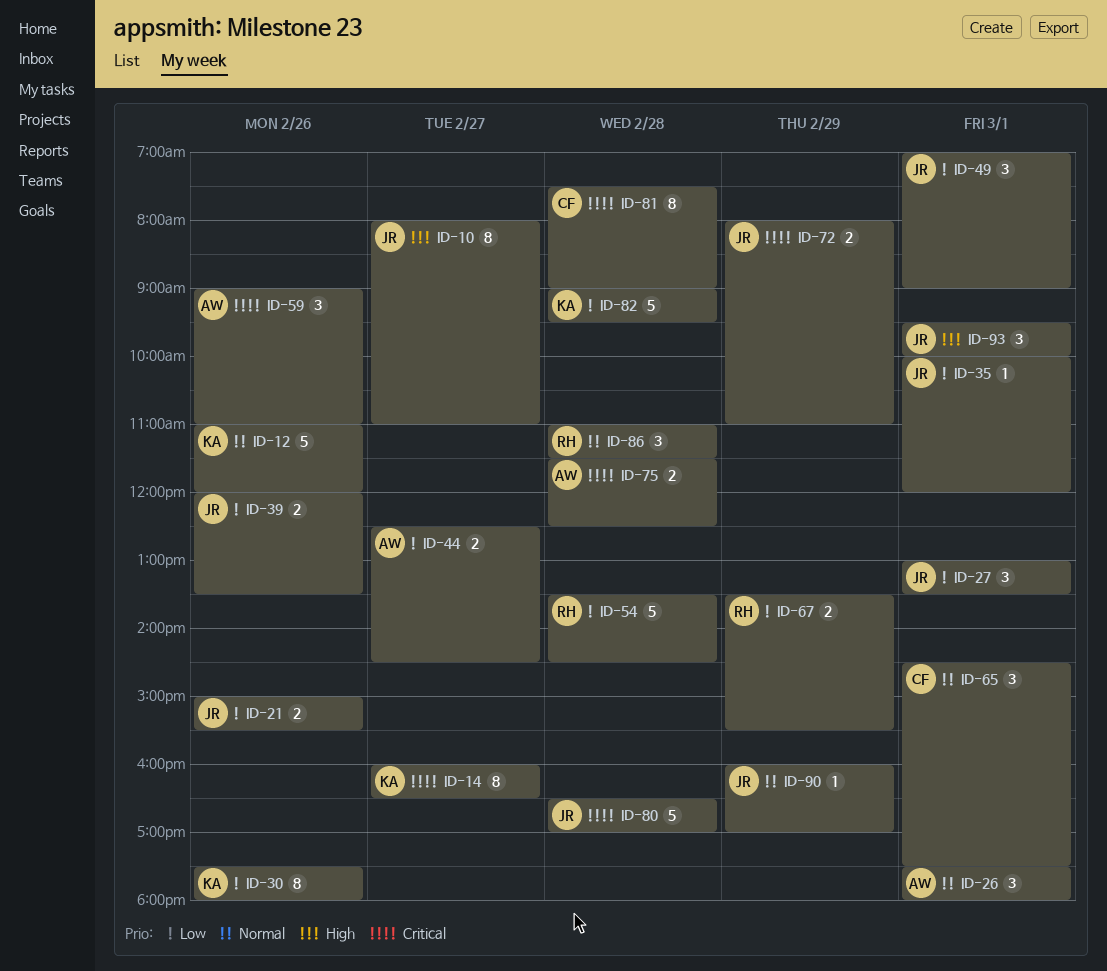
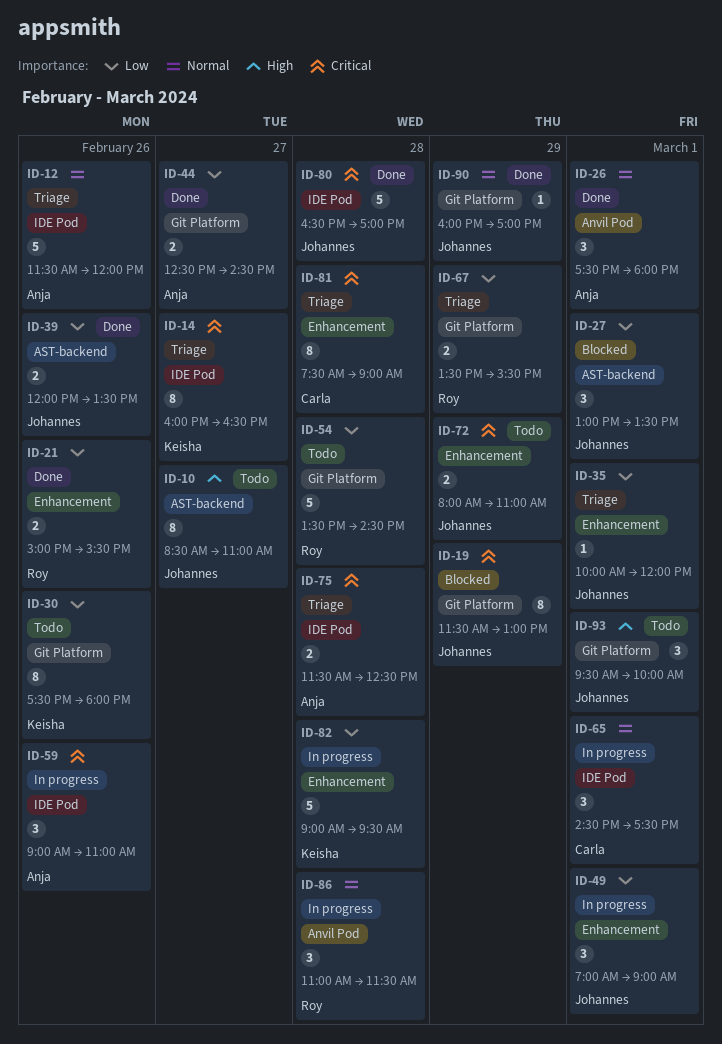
ID-10, begins: 08:00 -> 08:30
ID-12, owner: Keisha -> Anja
ID-12, begins: 11:00 -> 11:30
ID-19: none -> present
ID-21, owner: Johannes -> Roy

